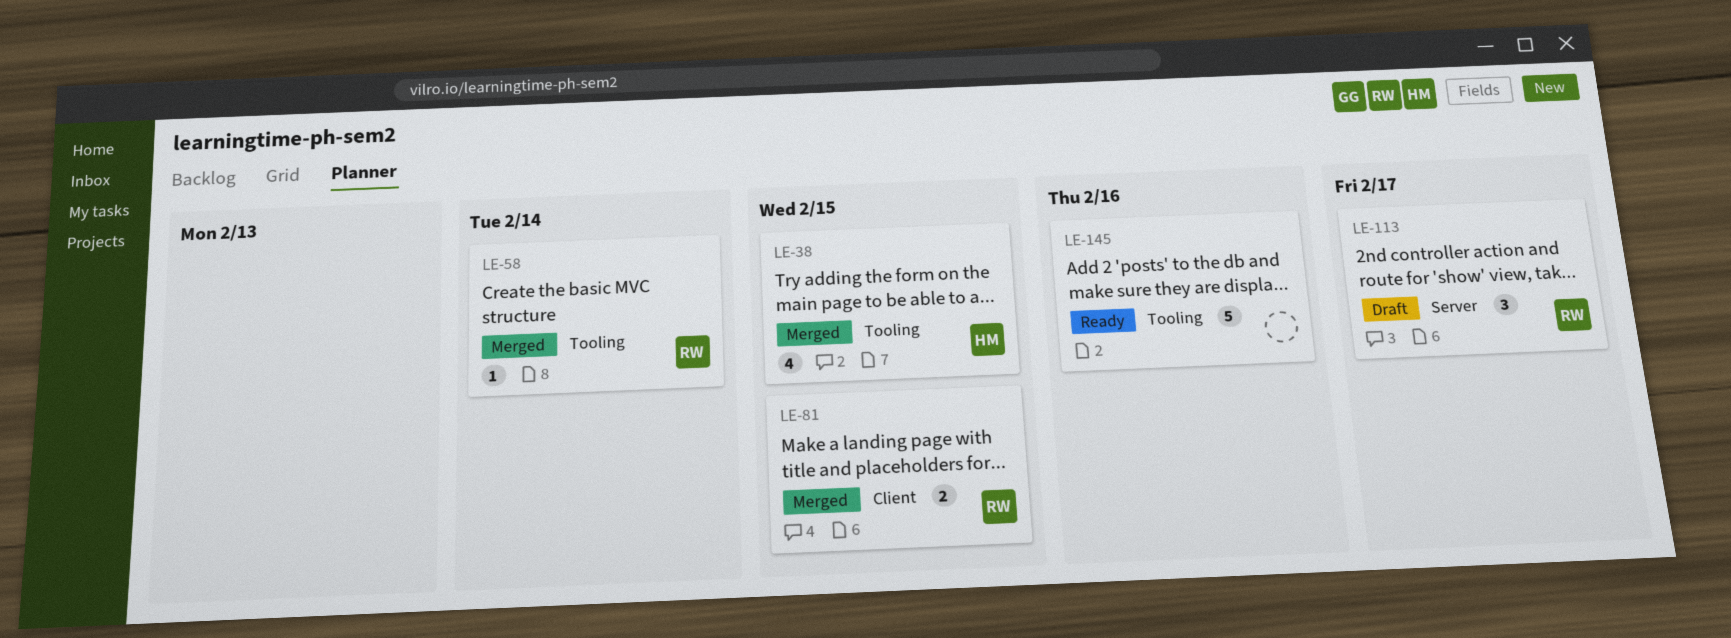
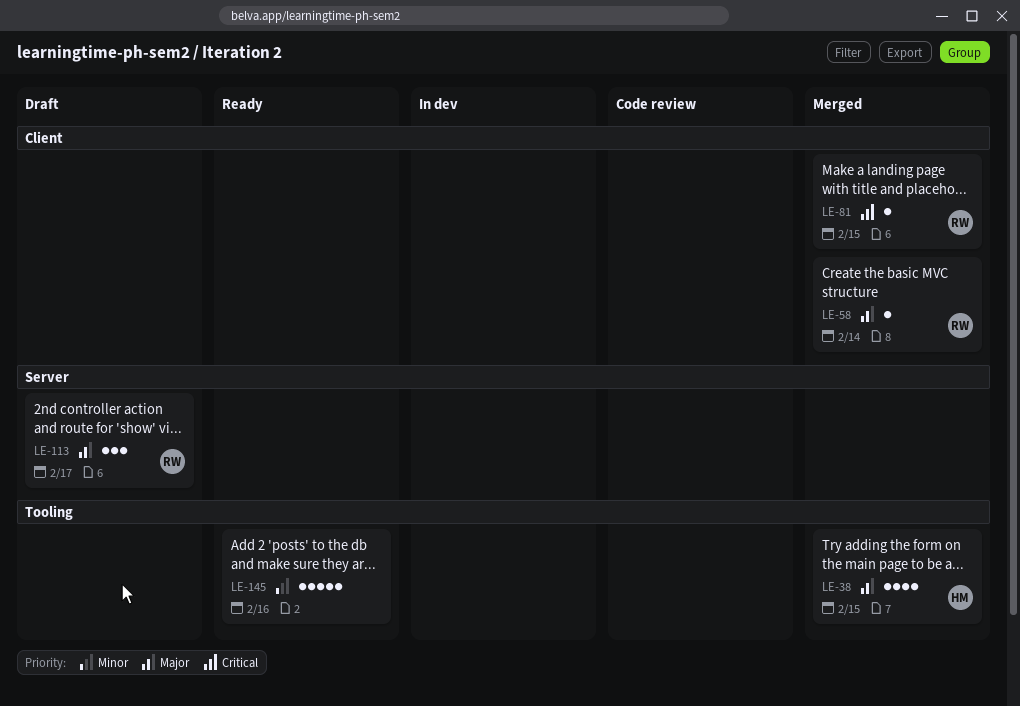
LE-58, label: Tooling -> Client
LE-81, estimate: 2 -> 1

